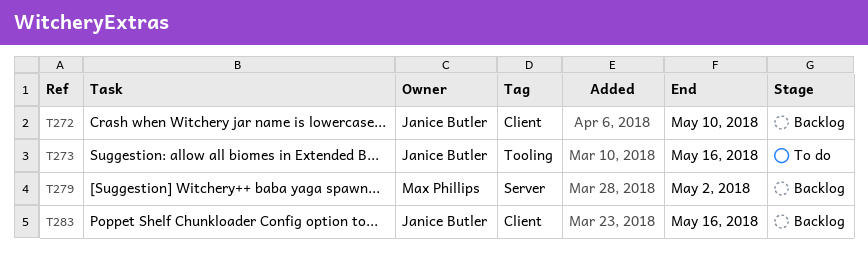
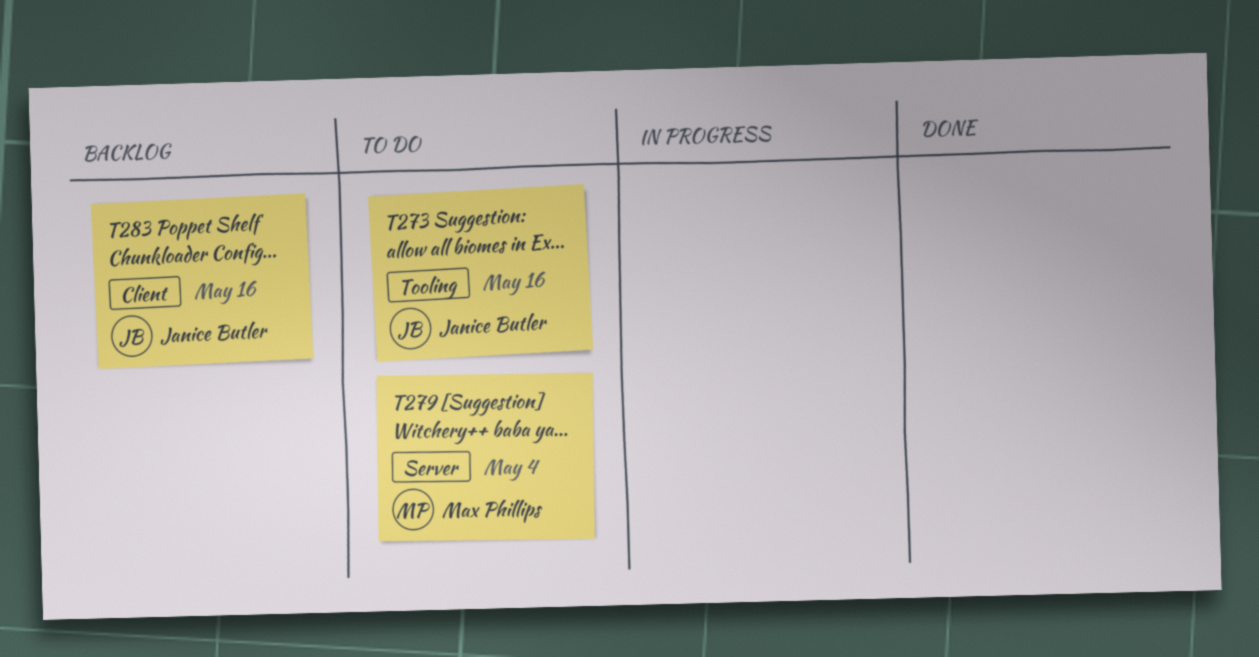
T272: present -> none
T279, status: Backlog -> To do
T279, due: May 2 -> May 4

